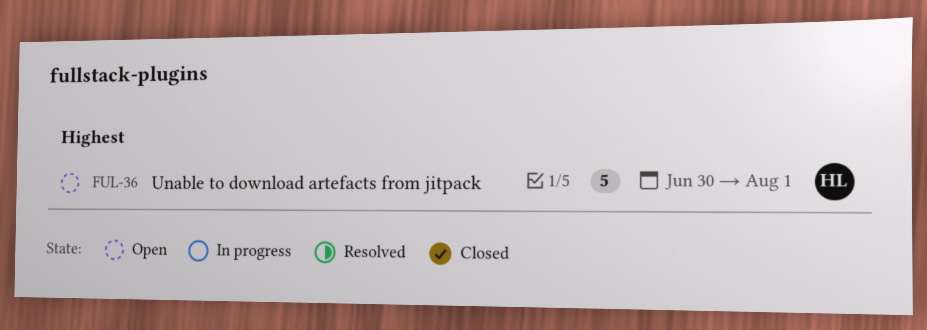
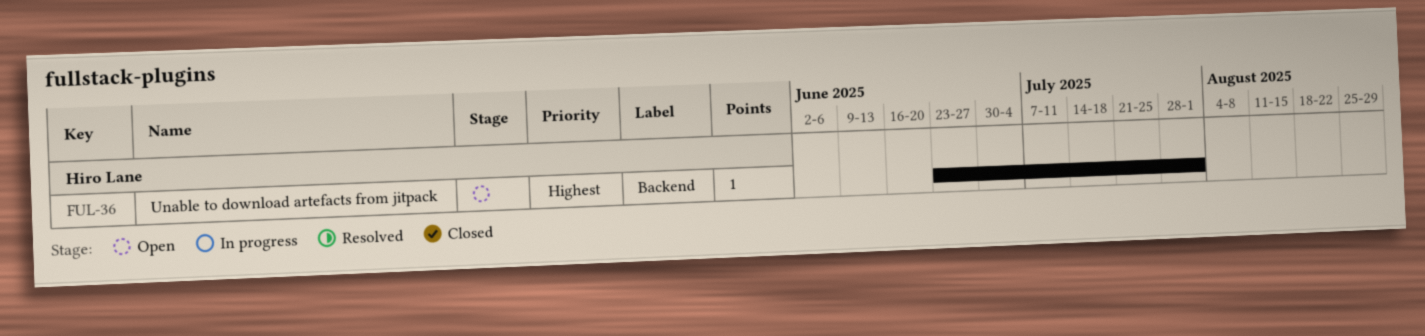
FUL-36, estimate: 5 -> 1
FUL-36, start: Jun 30 -> Jun 23

